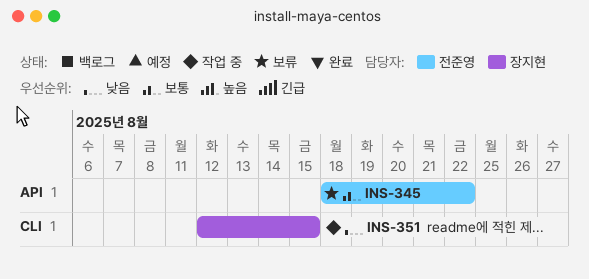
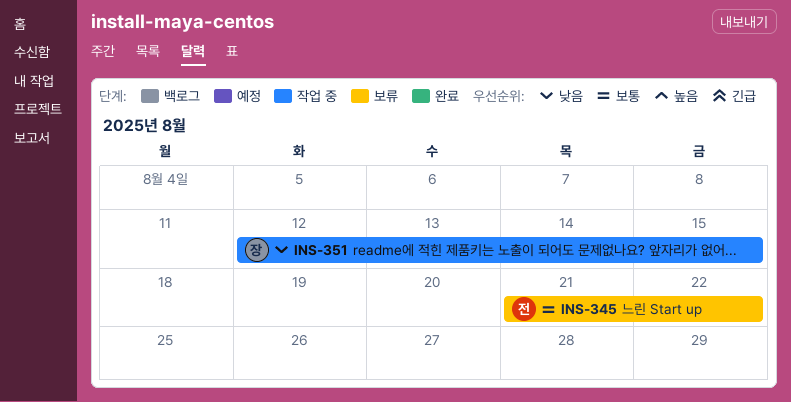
INS-345, start: Aug 18 -> Aug 21

